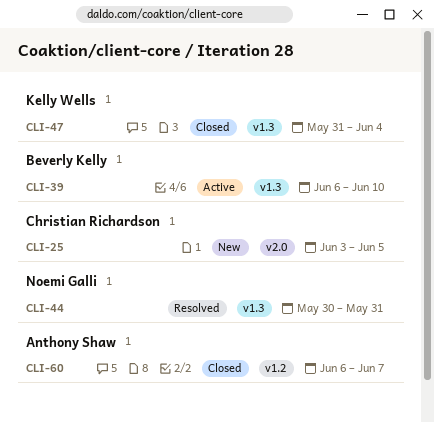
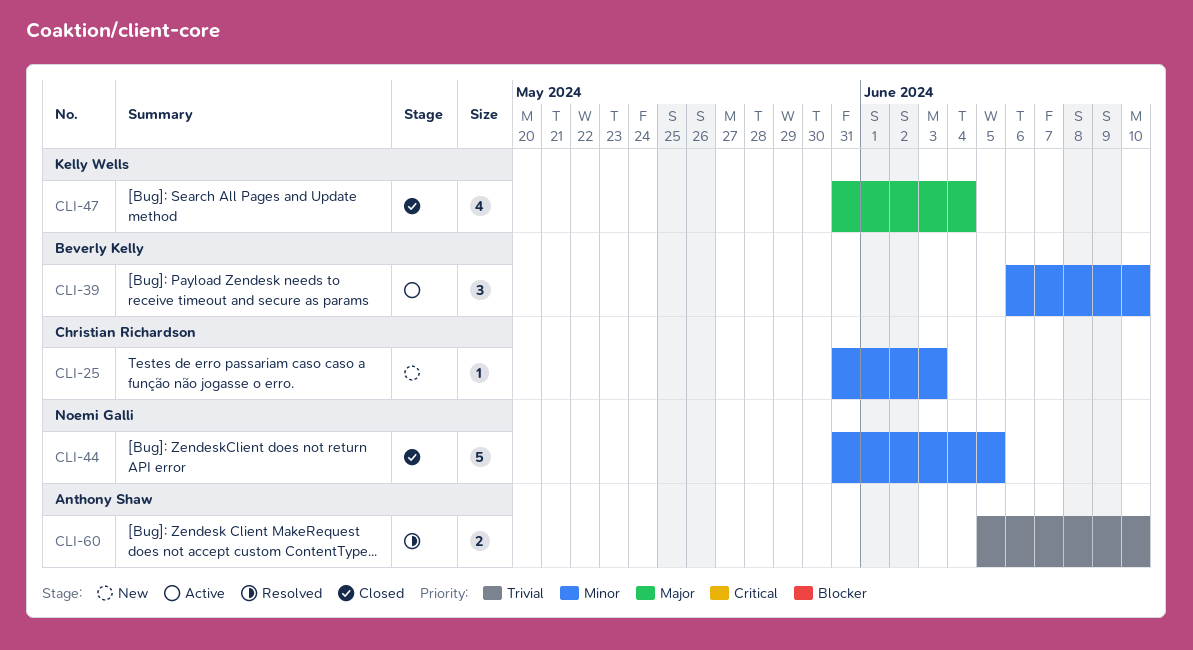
CLI-25, start: Jun 3 -> May 31
CLI-25, due: Jun 5 -> Jun 3
CLI-44, status: Resolved -> Closed
CLI-44, start: May 30 -> May 31
CLI-44, due: May 31 -> Jun 5
CLI-60, status: Closed -> Resolved
CLI-60, start: Jun 6 -> Jun 5
CLI-60, due: Jun 7 -> Jun 10

